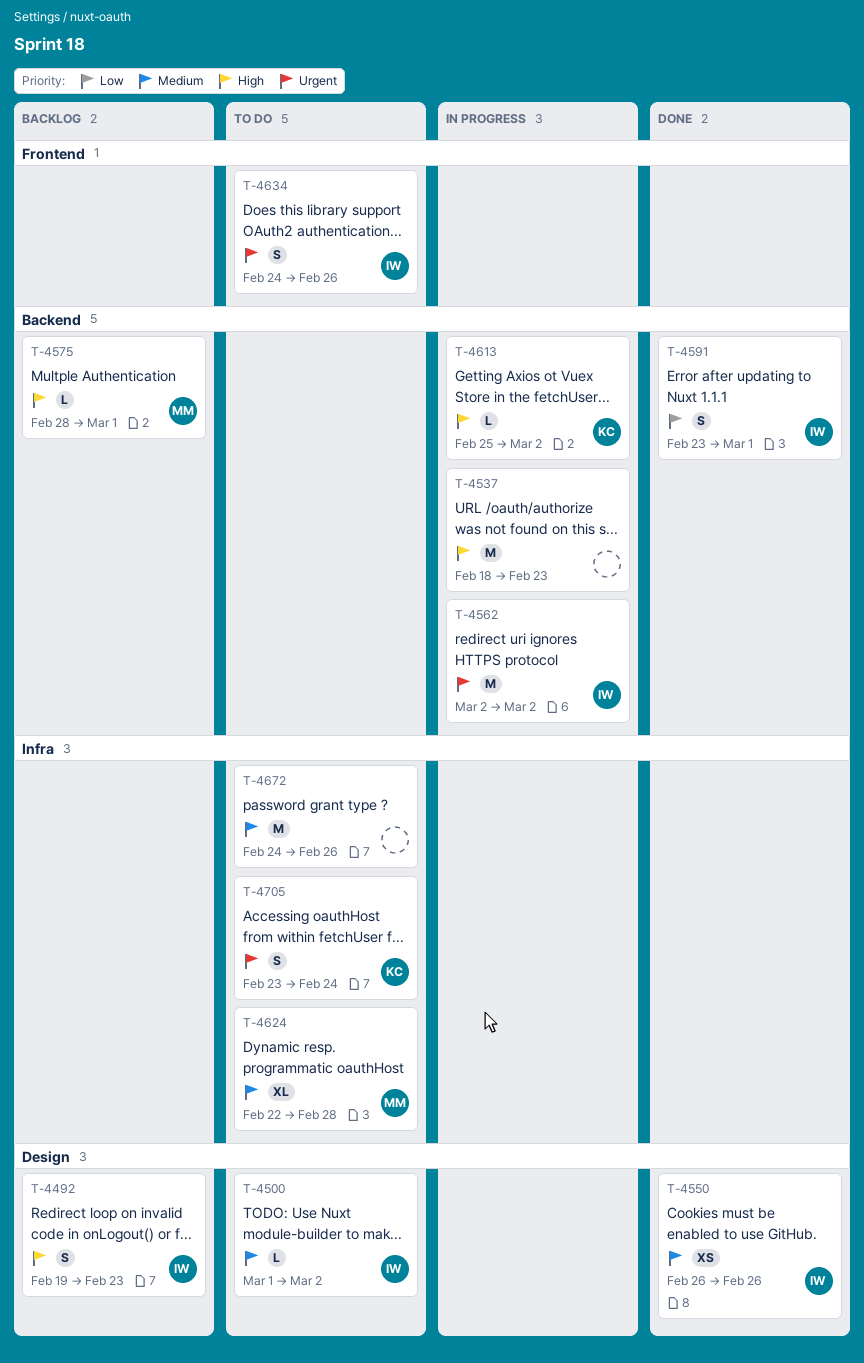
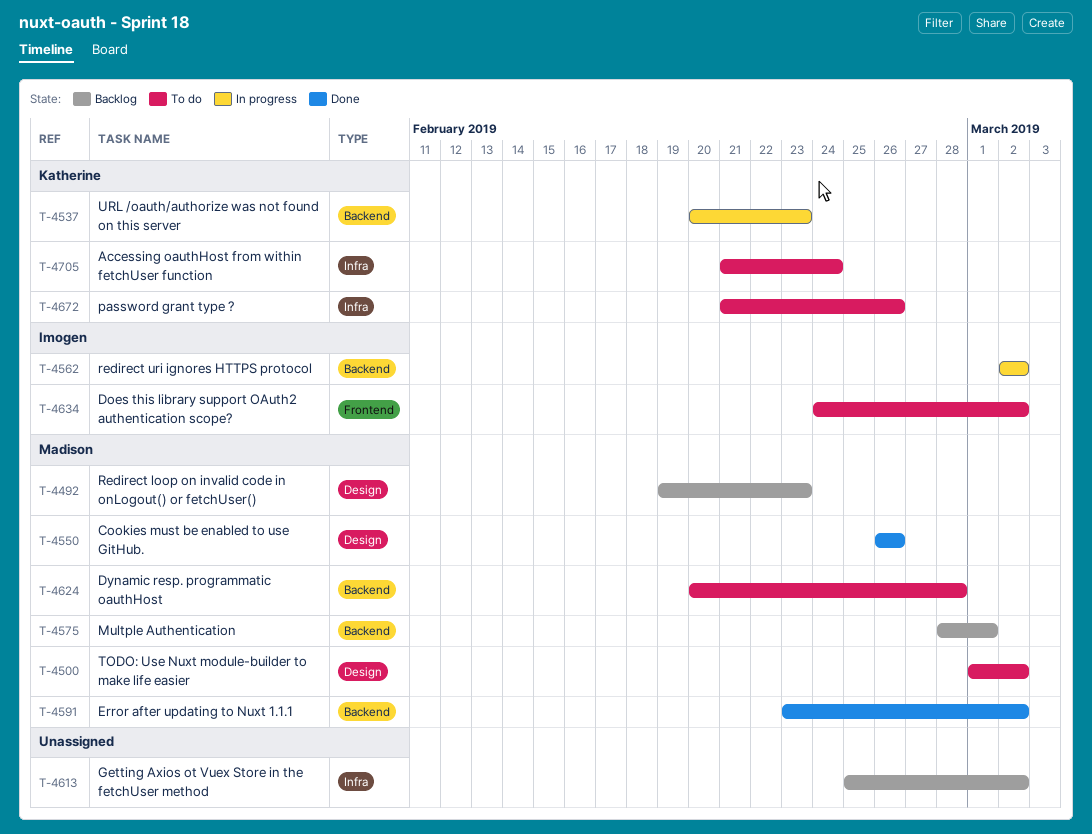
T-4492, owner: Imogen -> Madison
T-4500, owner: Imogen -> Madison
T-4537, owner: none -> Katherine
T-4537, start: Feb 18 -> Feb 20
T-4550, owner: Imogen -> Madison
T-4591, owner: Imogen -> Madison
T-4591, due: Mar 1 -> Mar 2
T-4613, status: In progress -> Backlog
T-4613, owner: Katherine -> none
T-4613, label: Backend -> Infra
T-4624, label: Infra -> Backend
T-4624, start: Feb 22 -> Feb 20
T-4634, due: Feb 26 -> Mar 2
T-4672, owner: none -> Katherine
T-4672, start: Feb 24 -> Feb 21
T-4705, start: Feb 23 -> Feb 21

